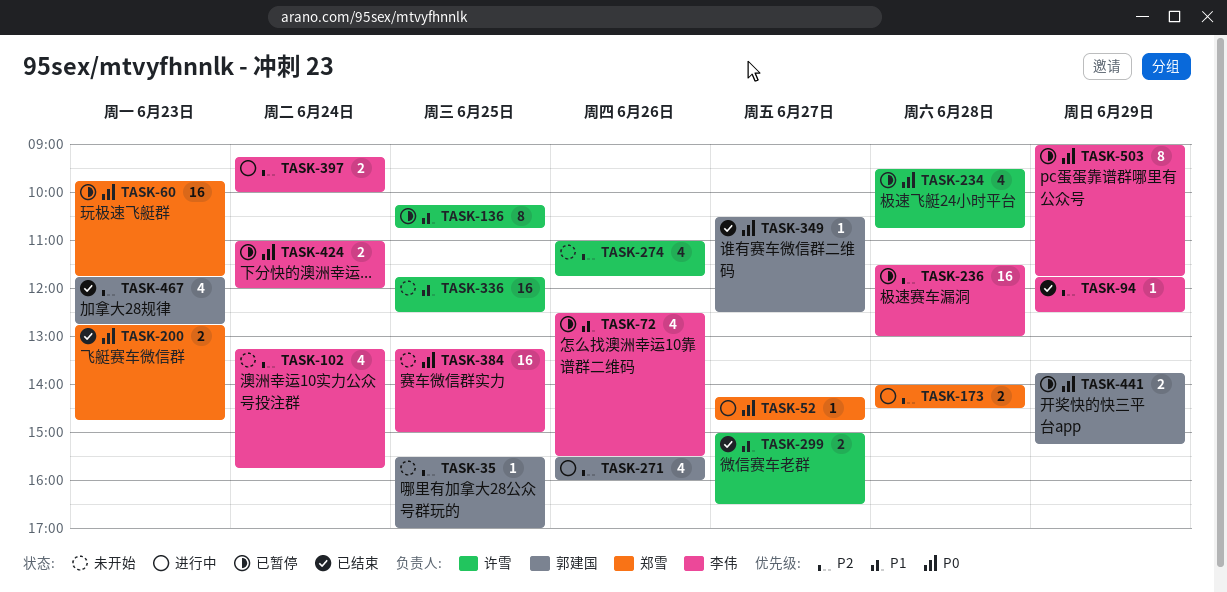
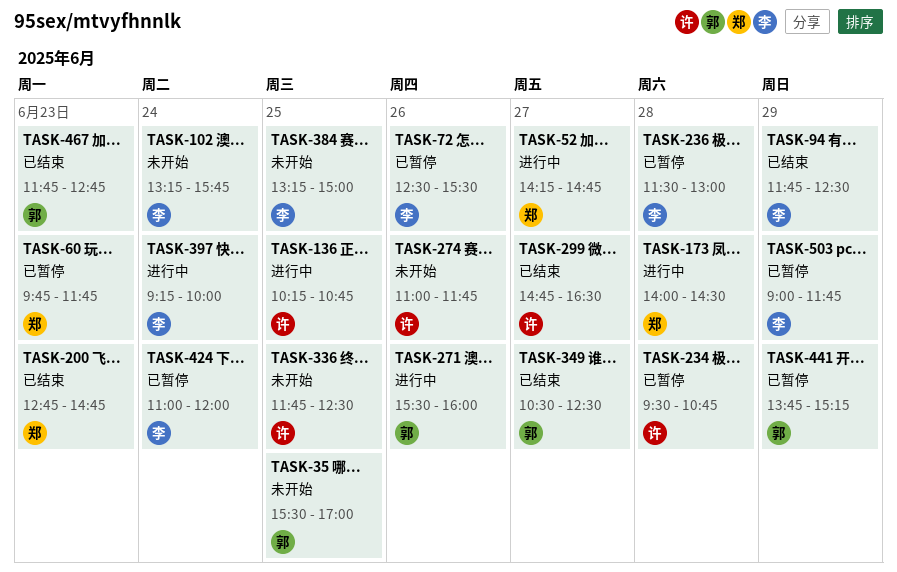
TASK-136, status: 已暂停 -> 进行中
TASK-299, begins: 15:00 -> 14:45

